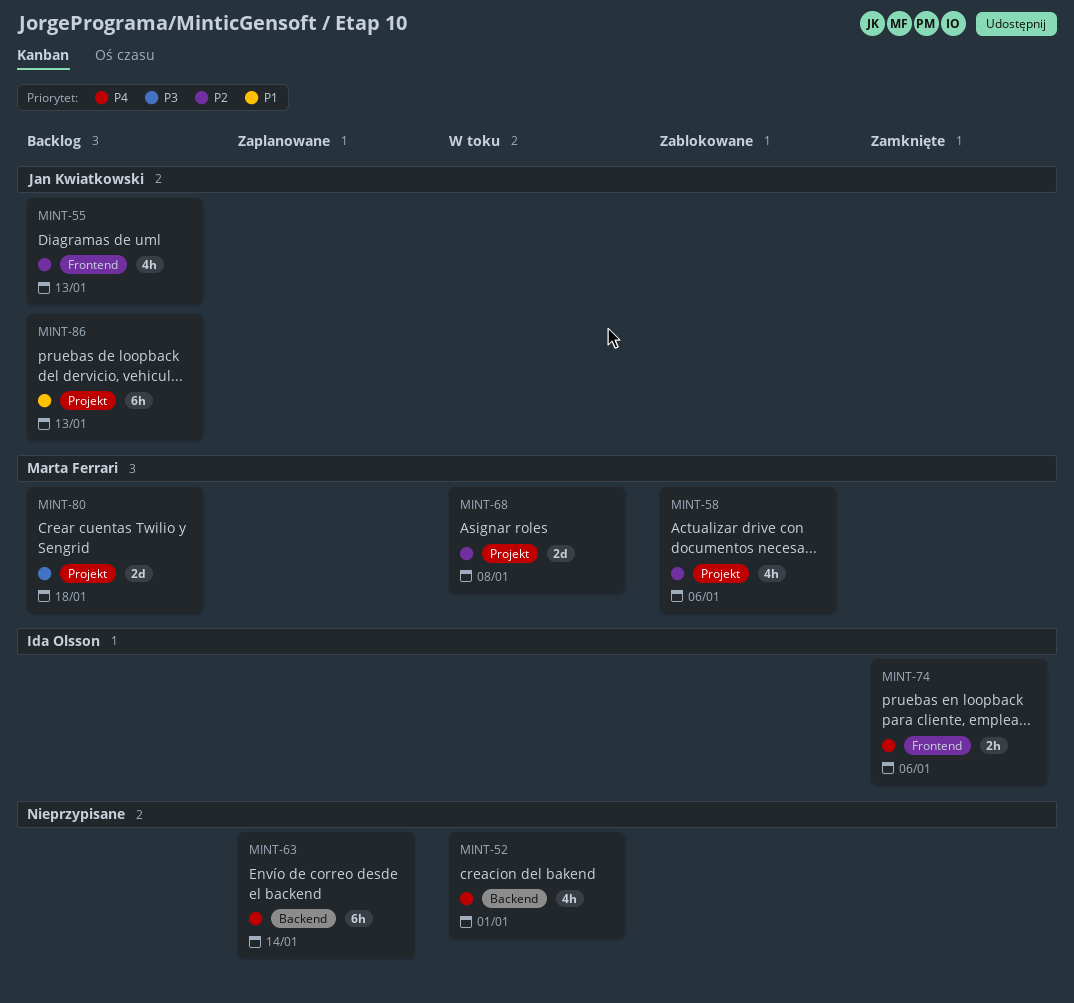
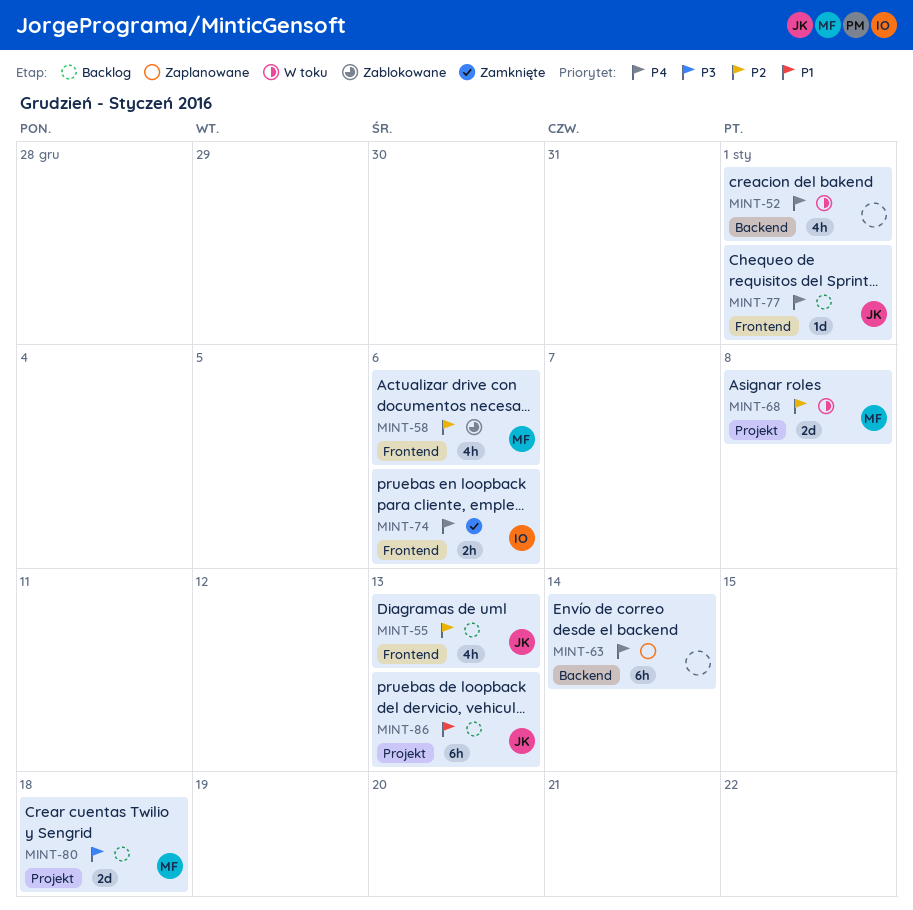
MINT-58, label: Projekt -> Frontend
MINT-77: none -> present

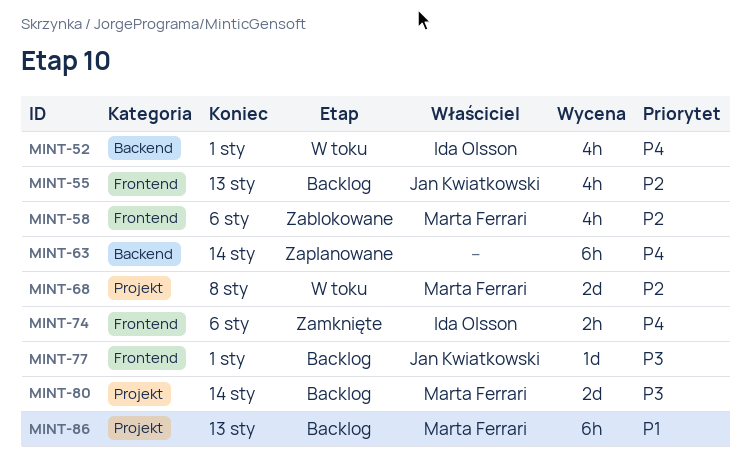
MINT-52, owner: none -> Ida Olsson
MINT-77, priority: P4 -> P3
MINT-80, due: Jan 18 -> Jan 14
MINT-86, owner: Jan Kwiatkowski -> Marta Ferrari

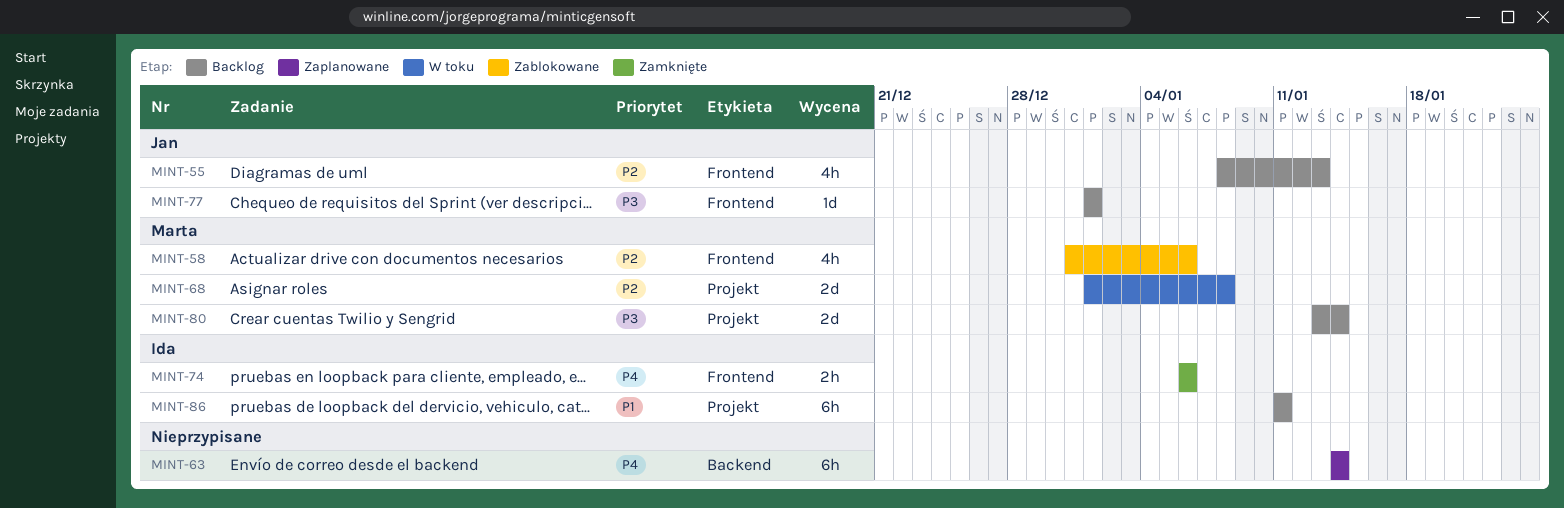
MINT-52: present -> none
MINT-86, owner: Marta Ferrari -> Ida Olsson
MINT-86, due: Jan 13 -> Jan 11

